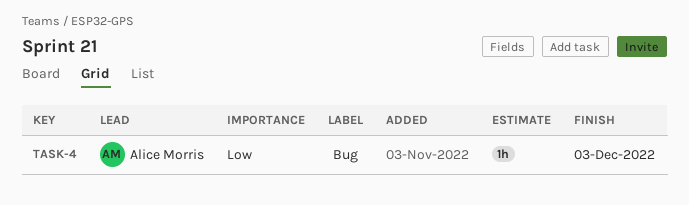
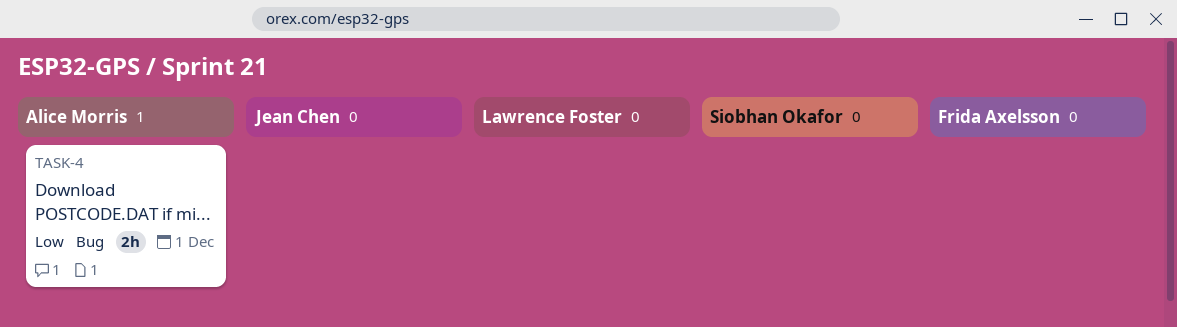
TASK-4, estimate: 1h -> 2h
TASK-4, due: Dec 3 -> Dec 1

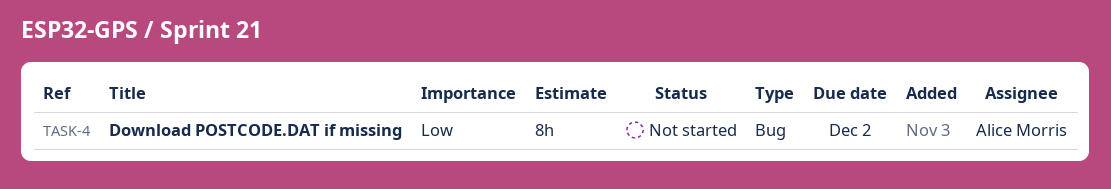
TASK-4, estimate: 2h -> 8h
TASK-4, due: Dec 1 -> Dec 2

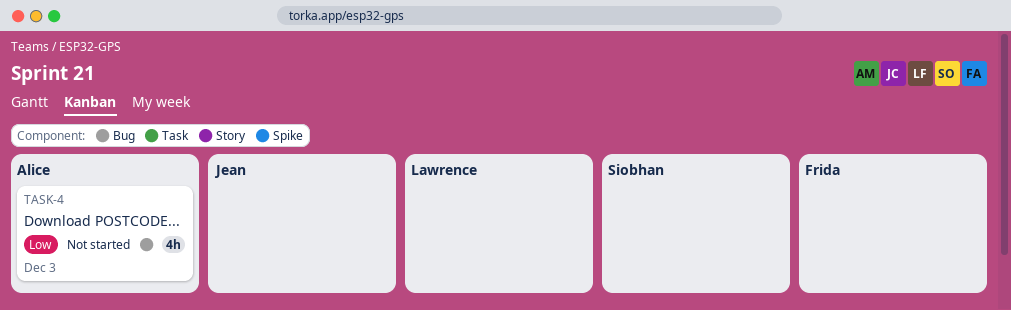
TASK-4, estimate: 8h -> 4h
TASK-4, due: Dec 2 -> Dec 3

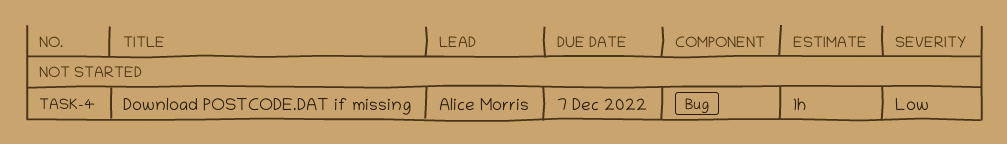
TASK-4, estimate: 4h -> 1h
TASK-4, due: Dec 3 -> Dec 7

